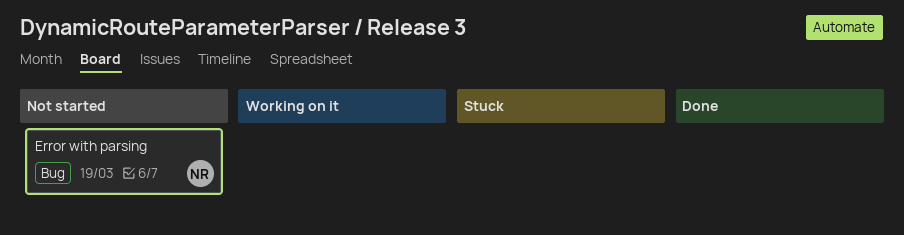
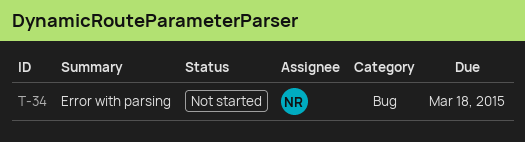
Error with parsing, due: Mar 19 -> Mar 18

